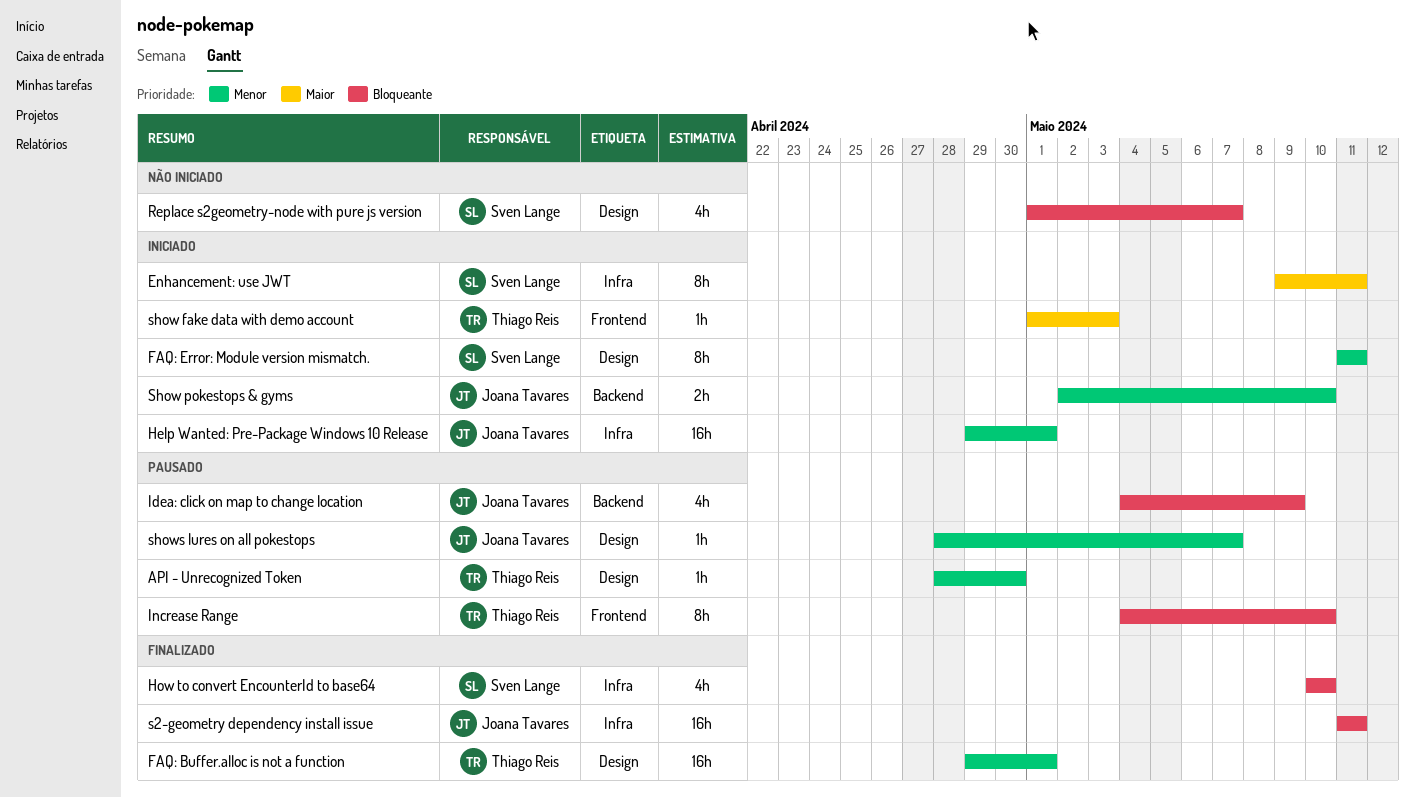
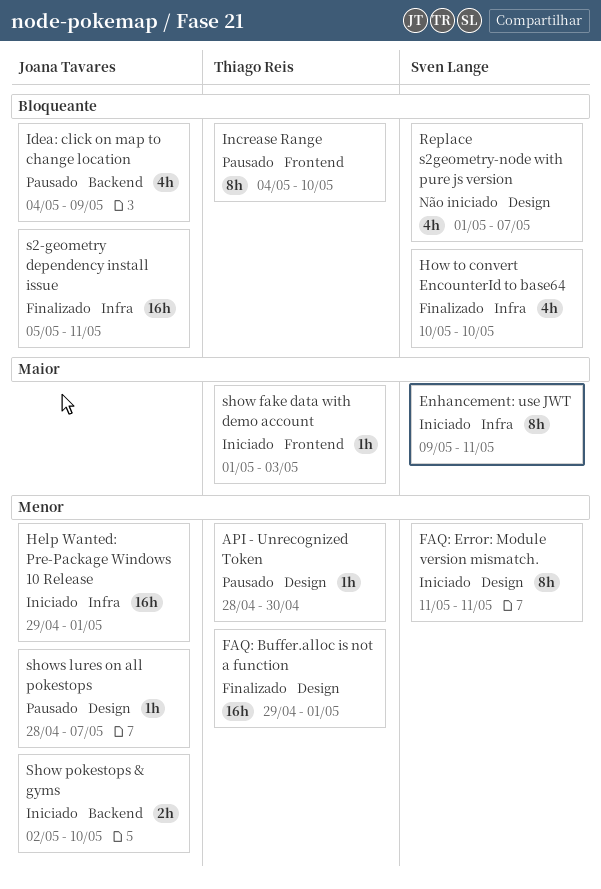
s2-geometry dependency install issue, start: May 11 -> May 5

